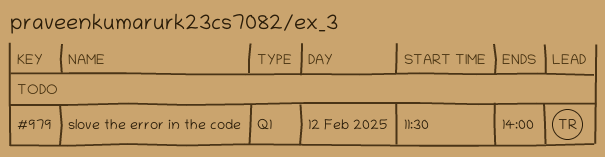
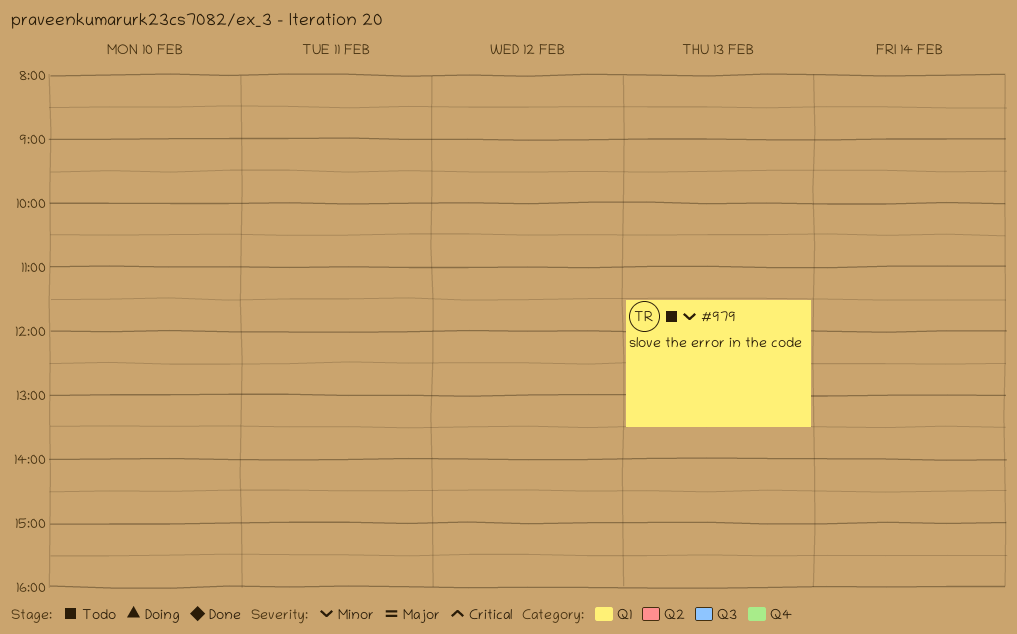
#979, day: Feb 12 -> Feb 13
#979, ends: 14:00 -> 13:30

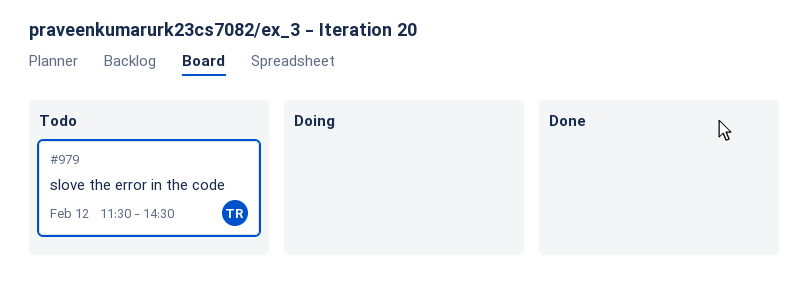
#979, day: Feb 13 -> Feb 12
#979, ends: 13:30 -> 14:30

